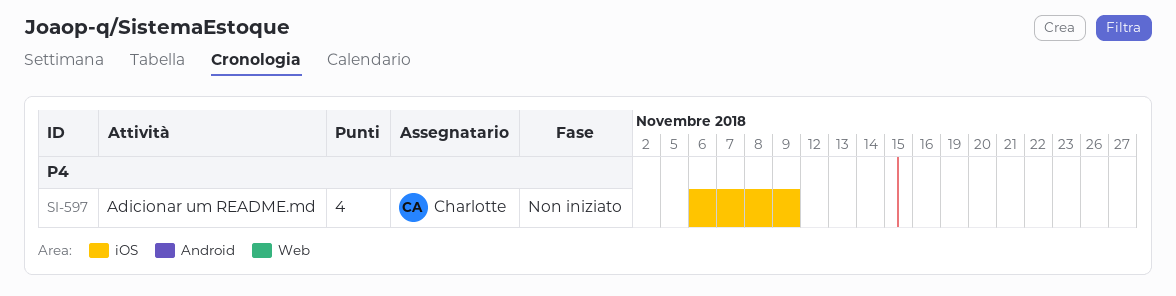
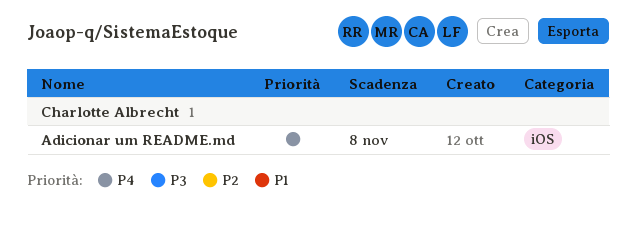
Adicionar um README.md, due: Nov 9 -> Nov 8

